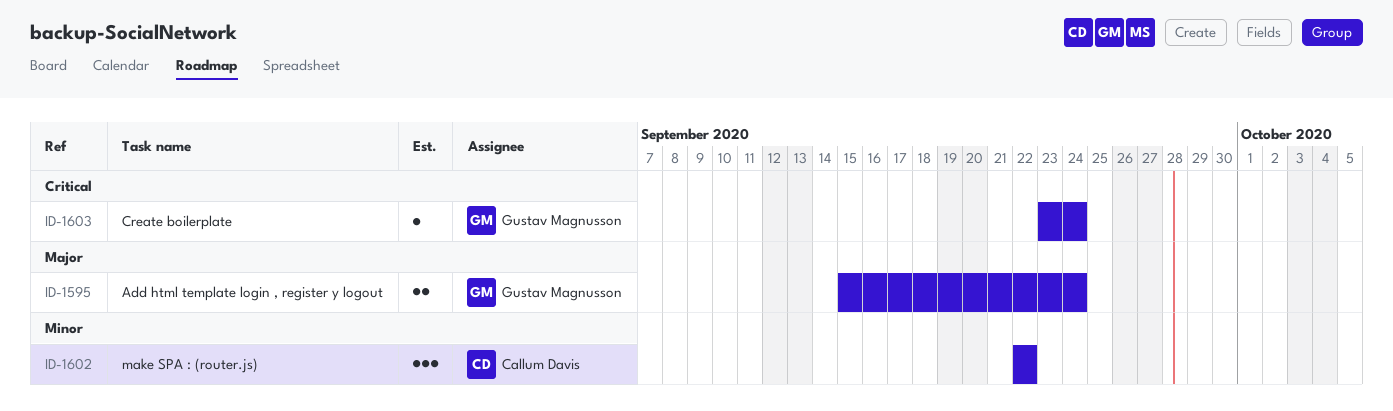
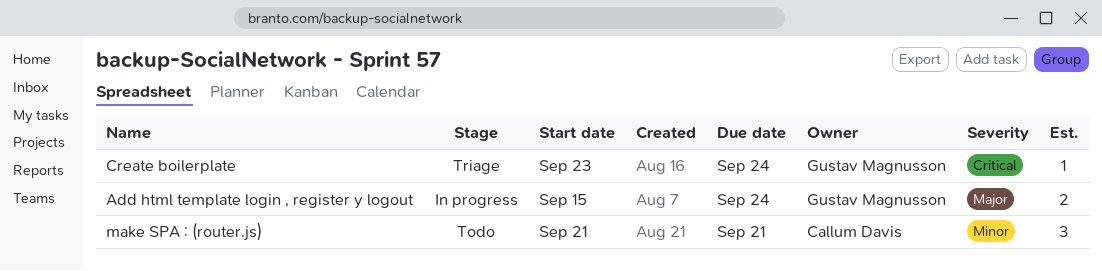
make SPA : (router.js), start: Sep 22 -> Sep 21
make SPA : (router.js), due: Sep 22 -> Sep 21

